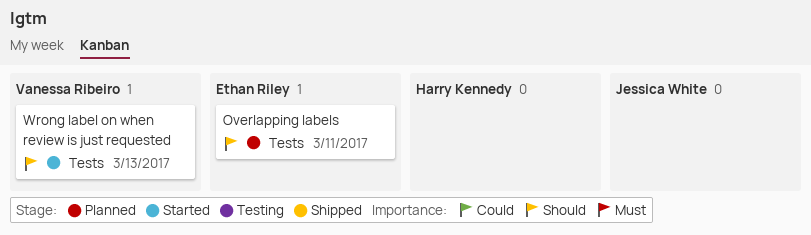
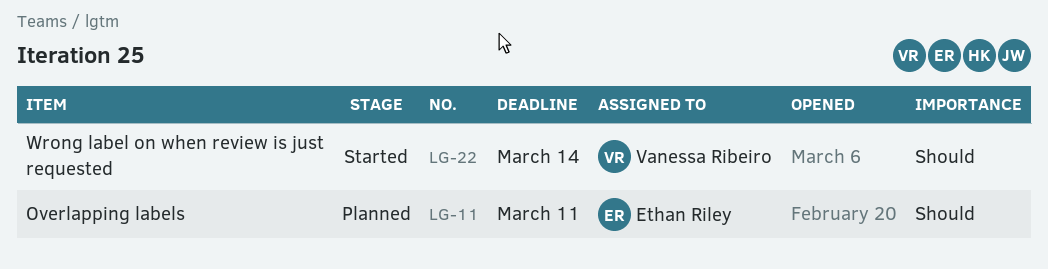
Wrong label on when review is just requested, due: Mar 13 -> Mar 14

